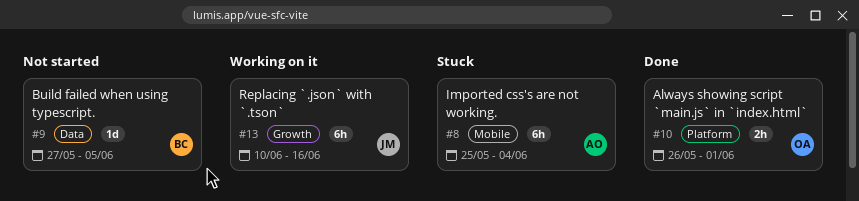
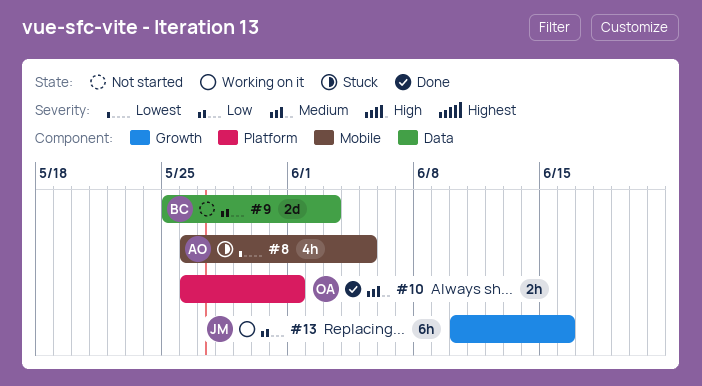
#8, estimate: 6h -> 4h
#8, start: May 25 -> May 26
#8, due: Jun 4 -> Jun 5
#9, estimate: 1d -> 2d
#9, start: May 27 -> May 25
#9, due: Jun 5 -> Jun 3

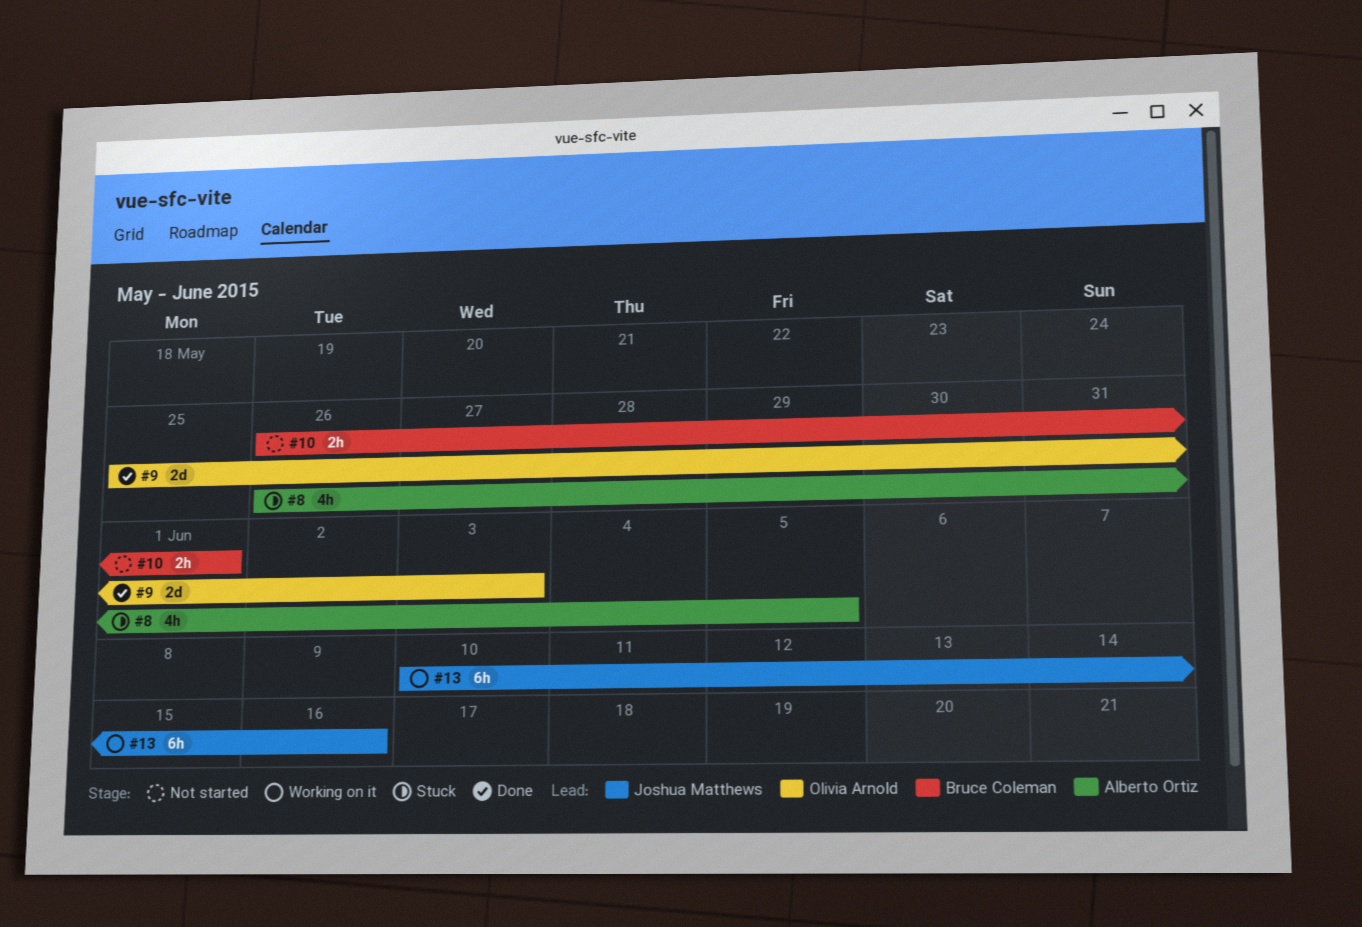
#9, status: Not started -> Done
#9, owner: Bruce Coleman -> Olivia Arnold
#10, status: Done -> Not started
#10, owner: Olivia Arnold -> Bruce Coleman

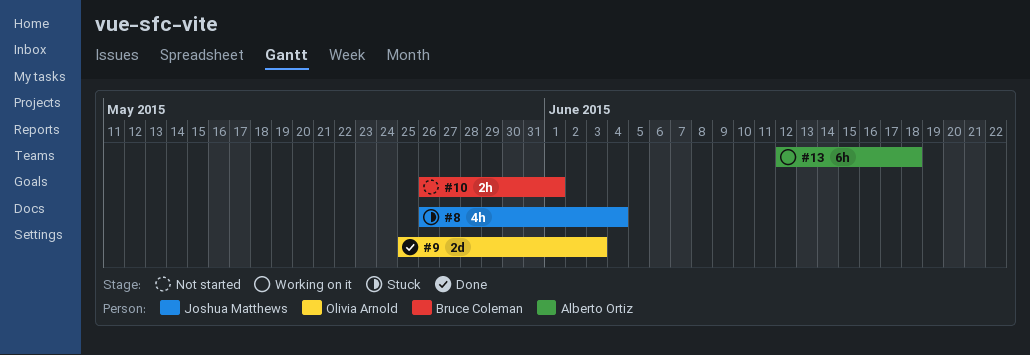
#8, owner: Alberto Ortiz -> Joshua Matthews
#8, due: Jun 5 -> Jun 4
#13, owner: Joshua Matthews -> Alberto Ortiz
#13, start: Jun 10 -> Jun 12
#13, due: Jun 16 -> Jun 18

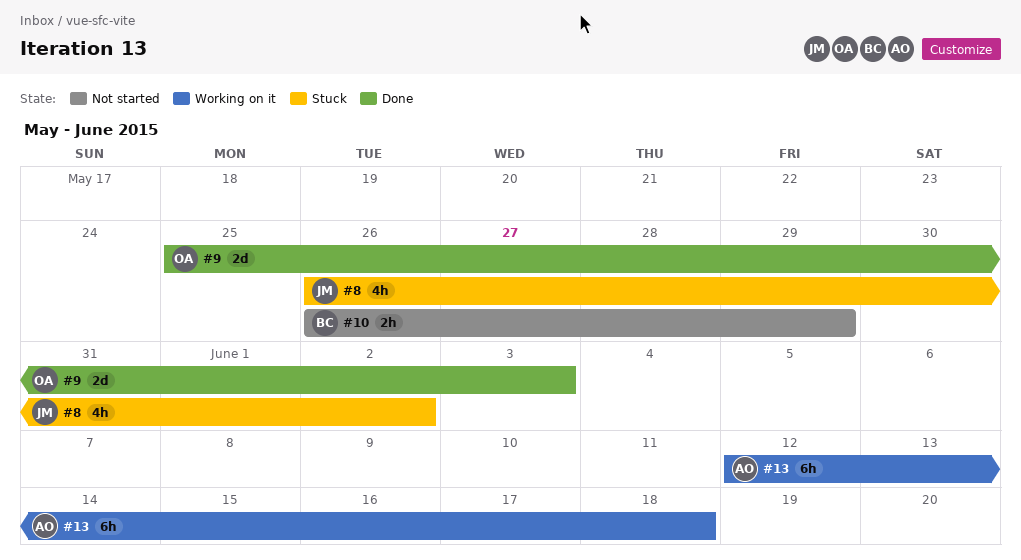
#8, due: Jun 4 -> Jun 2
#10, due: Jun 1 -> May 29

